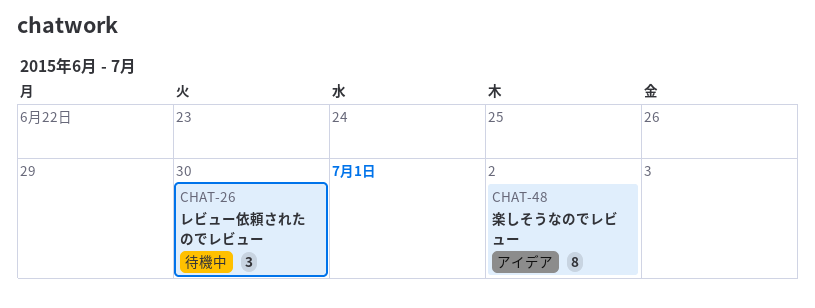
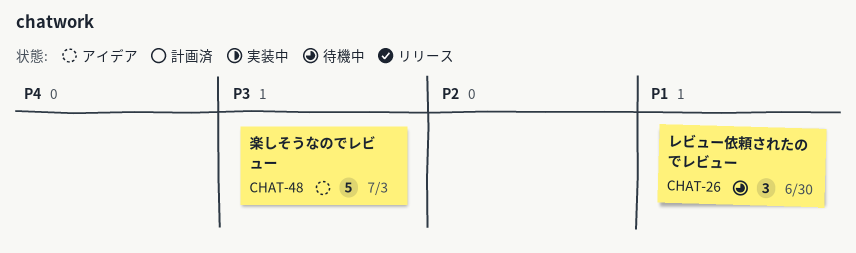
CHAT-48, estimate: 8 -> 5
CHAT-48, due: Jul 2 -> Jul 3

